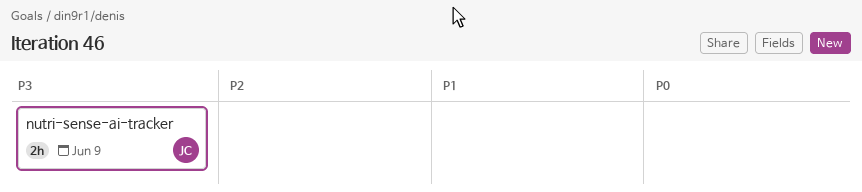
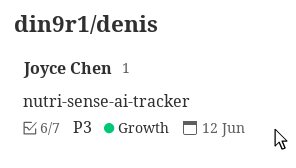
nutri-sense-ai-tracker, due: Jun 9 -> Jun 12

